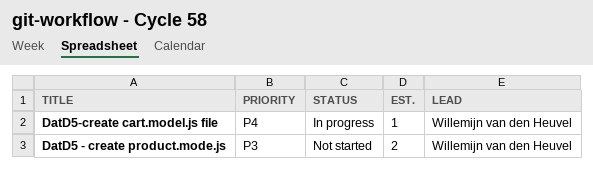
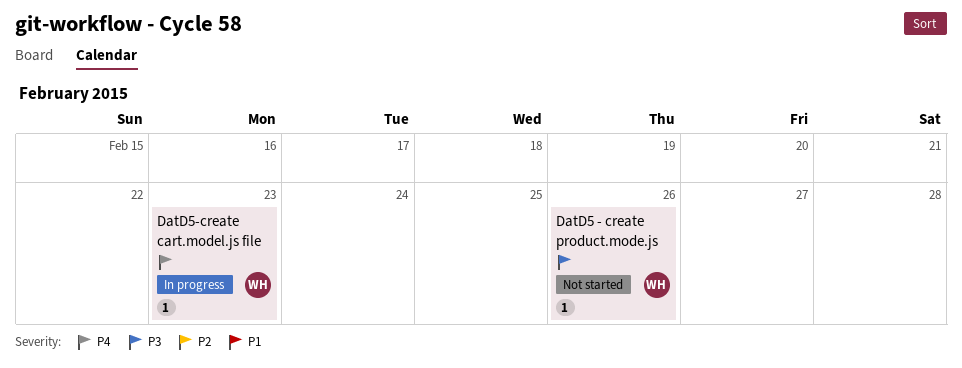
DatD5 - create product.mode.js, estimate: 2 -> 1

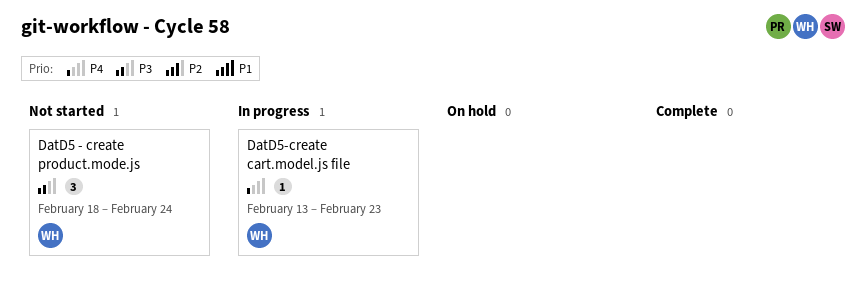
DatD5 - create product.mode.js, estimate: 1 -> 3
DatD5 - create product.mode.js, due: Feb 26 -> Feb 24

